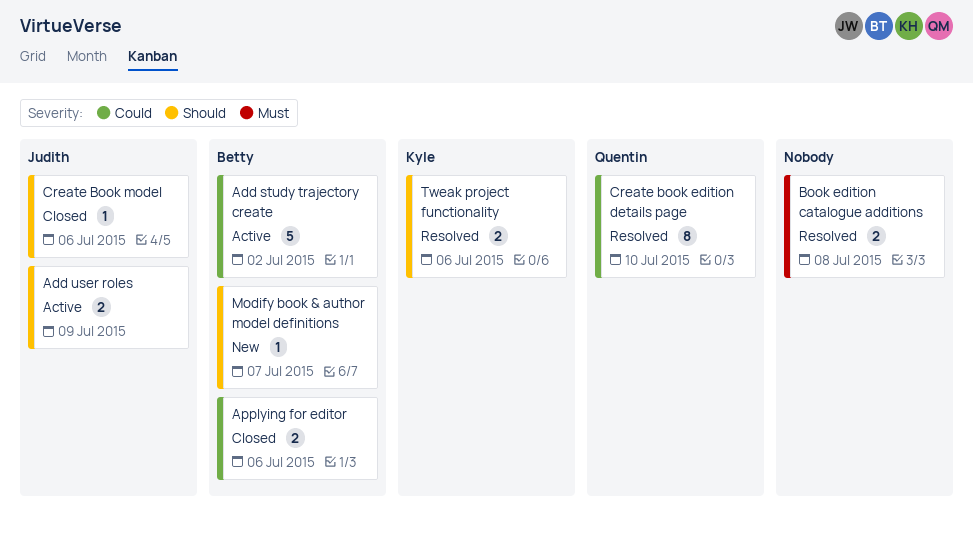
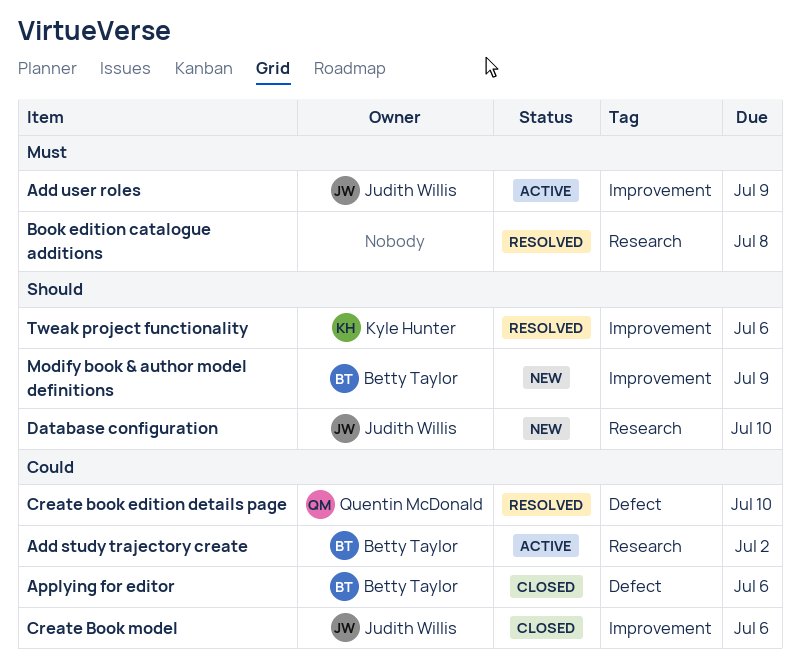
Add user roles, priority: Should -> Must
Create Book model, priority: Should -> Could
Database configuration: none -> present
Modify book & author model definitions, due: Jul 7 -> Jul 9

